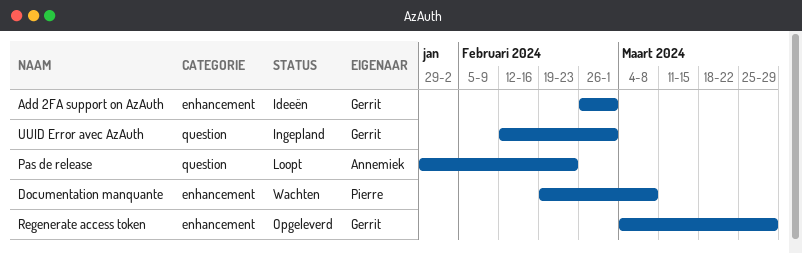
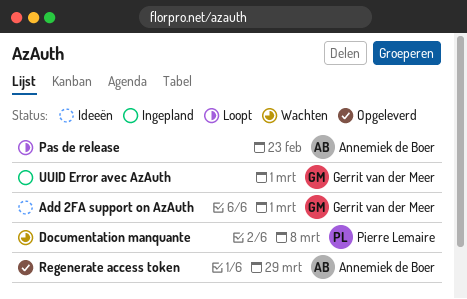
Regenerate access token, owner: Gerrit van der Meer -> Annemiek de Boer

